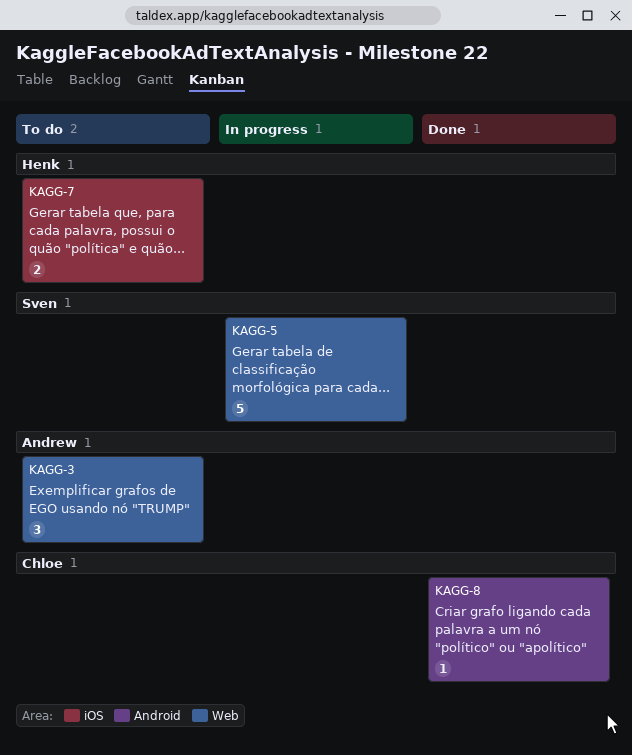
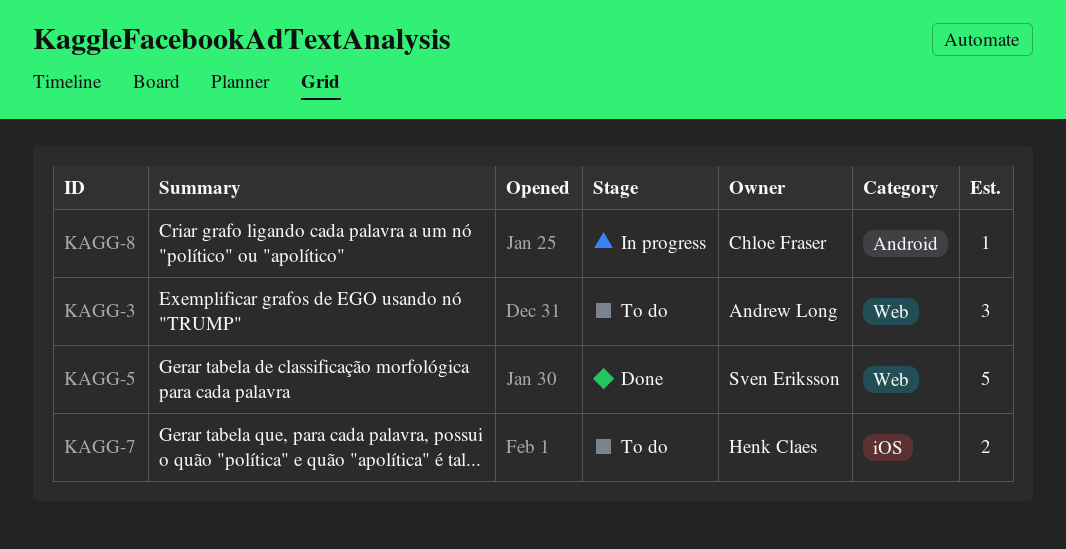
KAGG-5, status: In progress -> Done
KAGG-8, status: Done -> In progress

